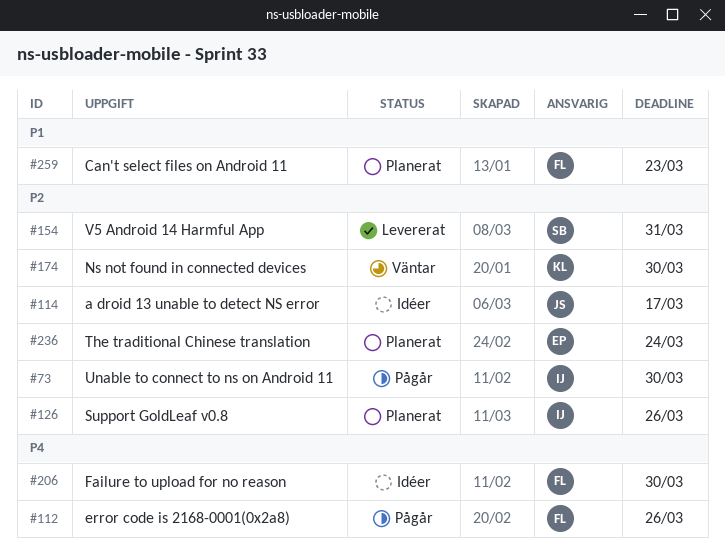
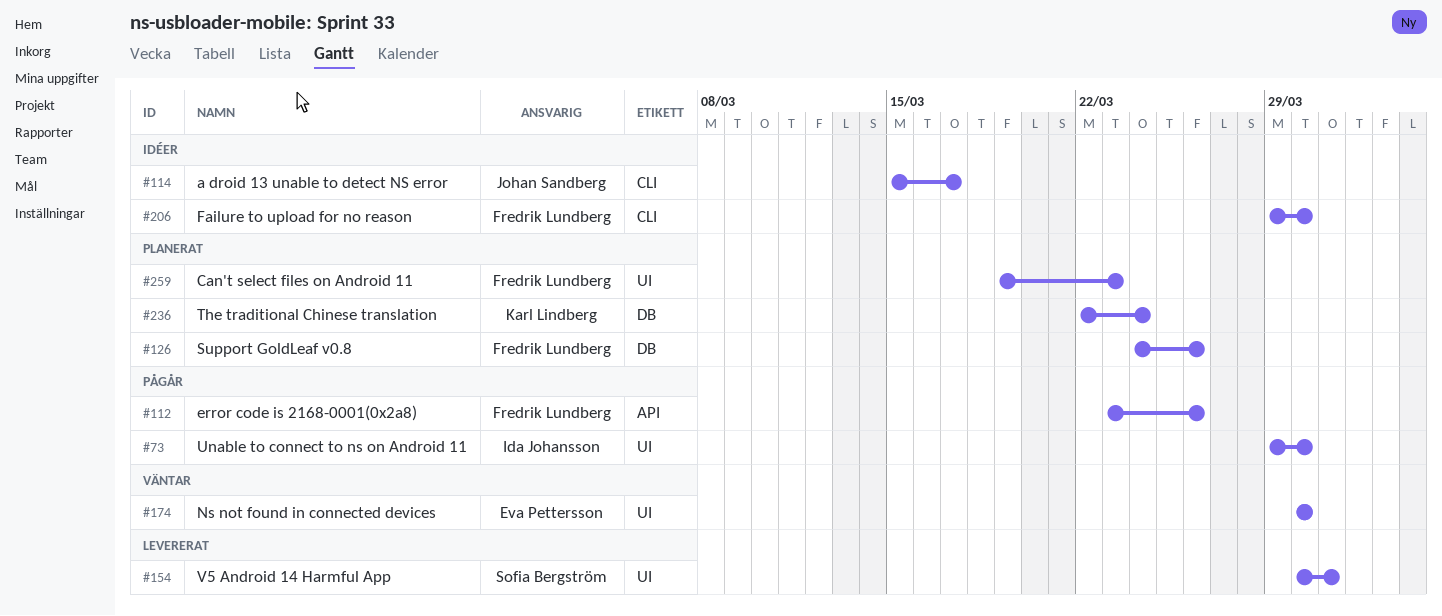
#126, owner: Ida Johansson -> Fredrik Lundberg
#174, owner: Karl Lindberg -> Eva Pettersson
#236, owner: Eva Pettersson -> Karl Lindberg

